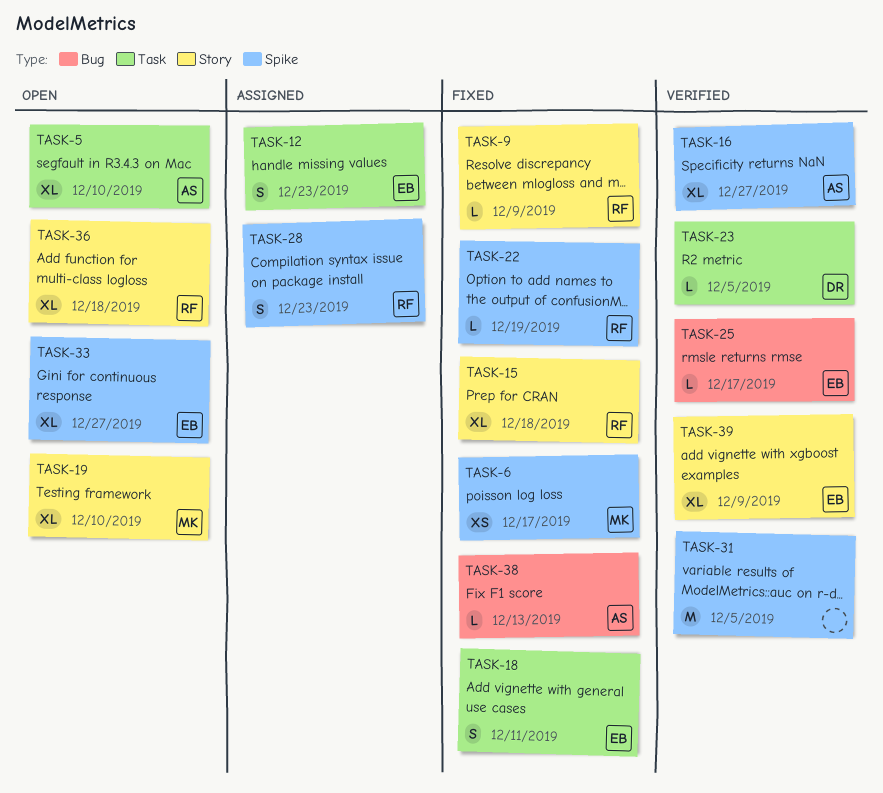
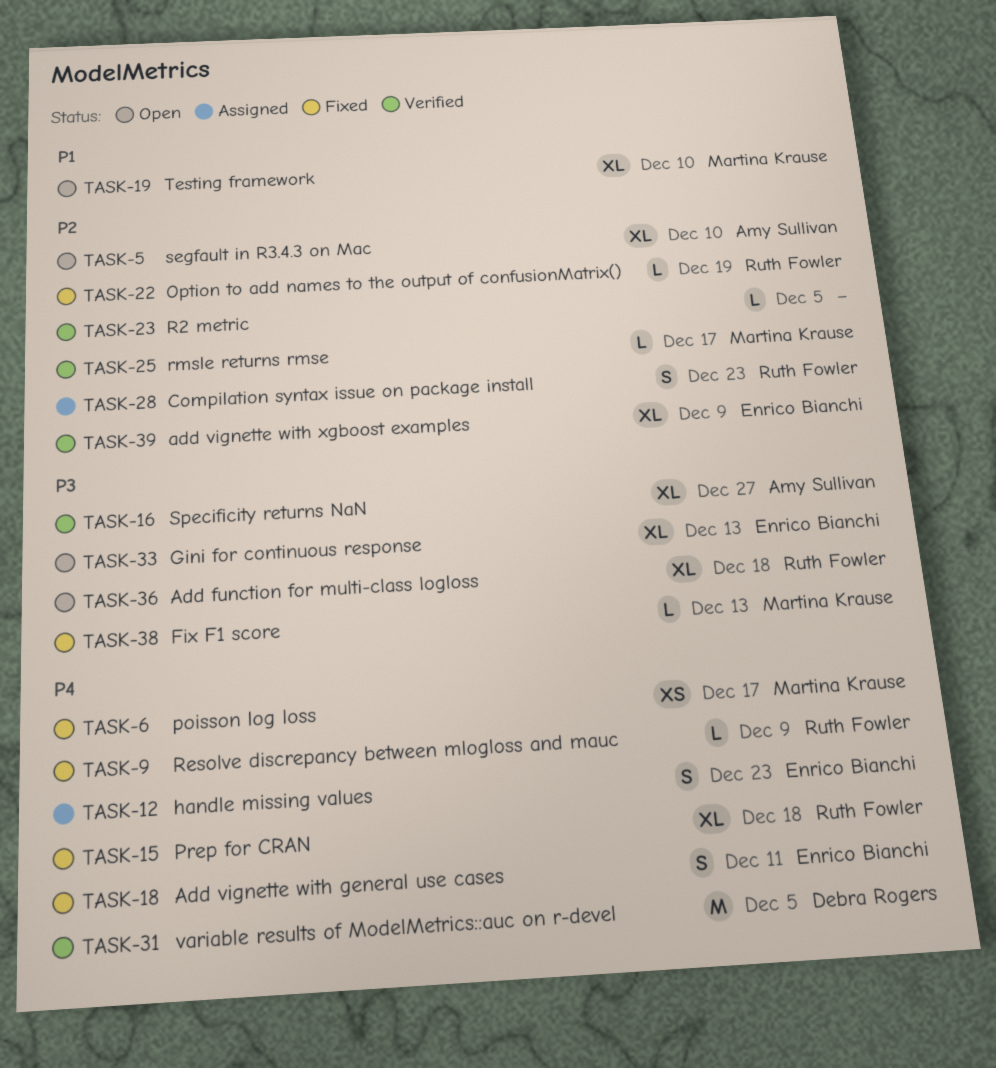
TASK-23, owner: Debra Rogers -> none
TASK-25, owner: Enrico Bianchi -> Martina Krause
TASK-31, owner: none -> Debra Rogers
TASK-33, due: Dec 27 -> Dec 13
TASK-38, owner: Amy Sullivan -> Martina Krause

